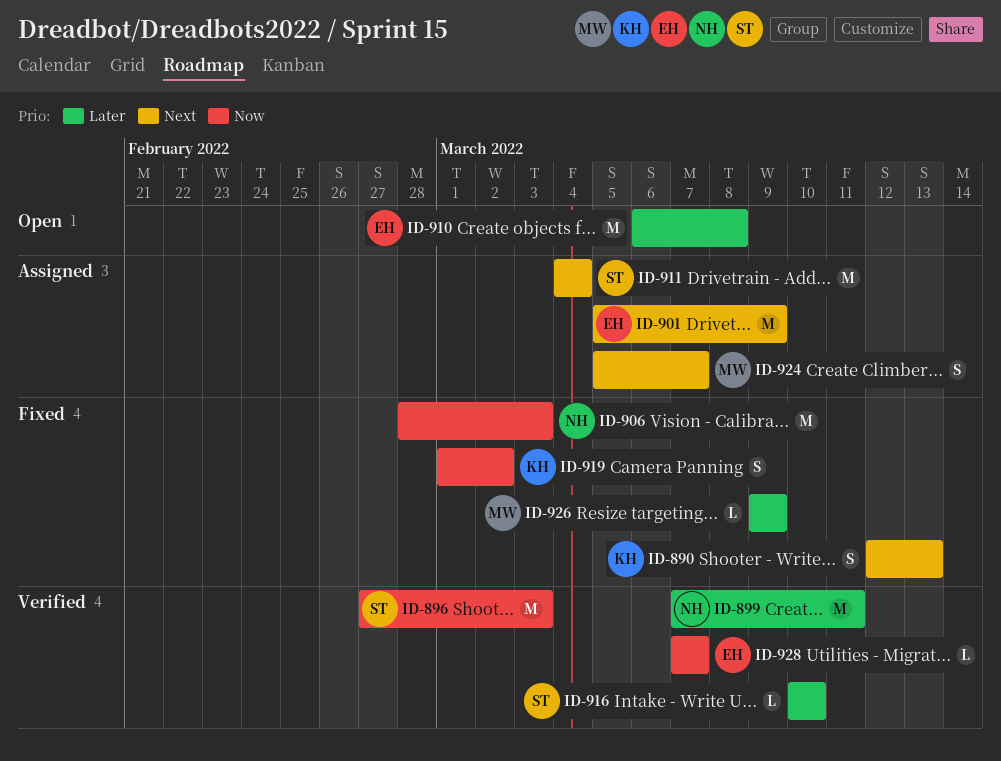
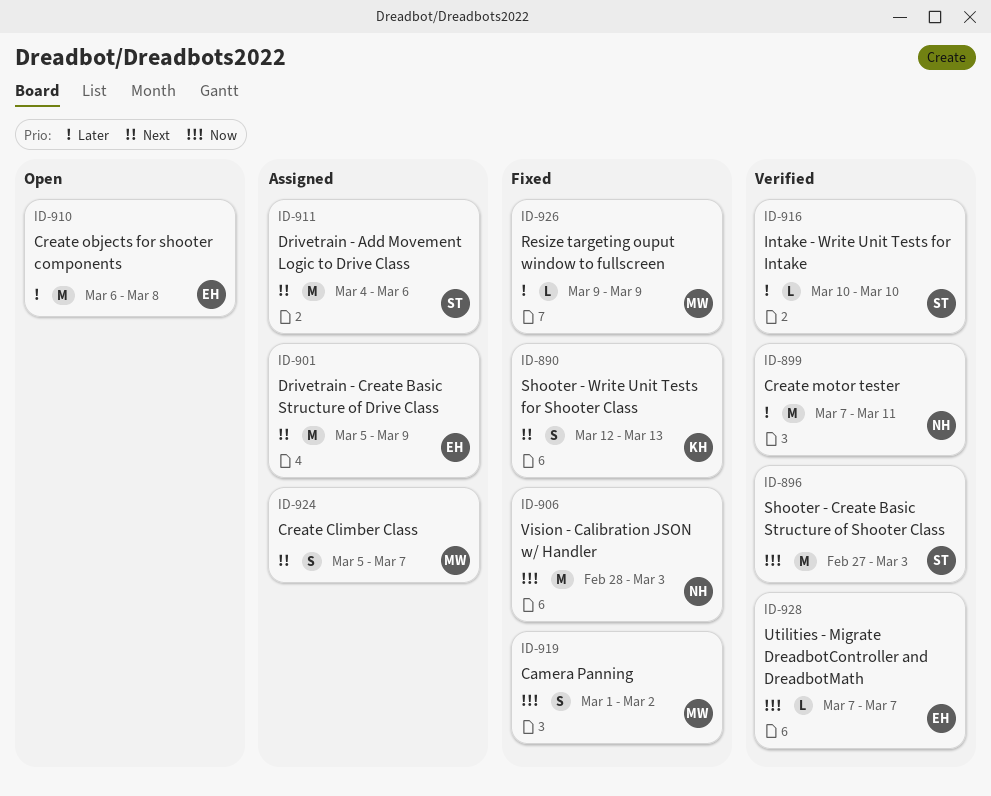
ID-911, due: Mar 4 -> Mar 6
ID-919, owner: KH -> MW

